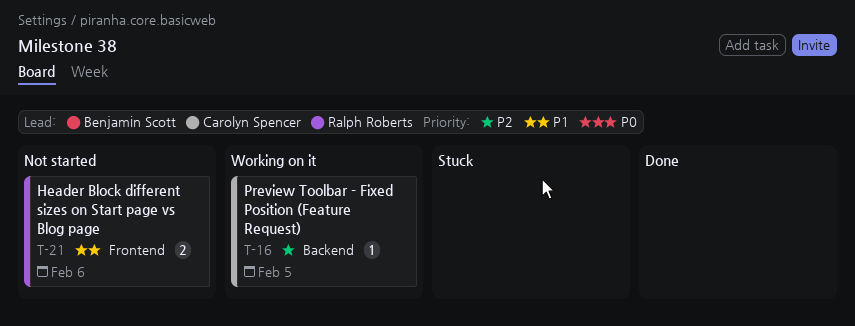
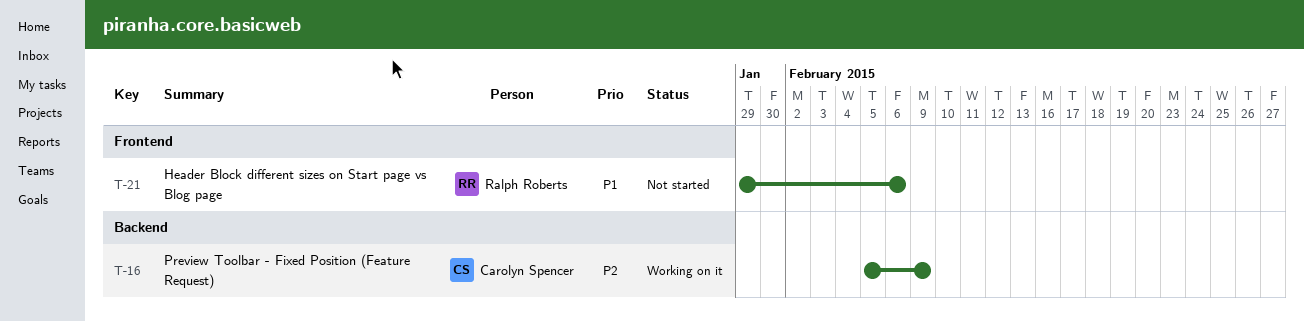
T-16, due: Feb 5 -> Feb 9

